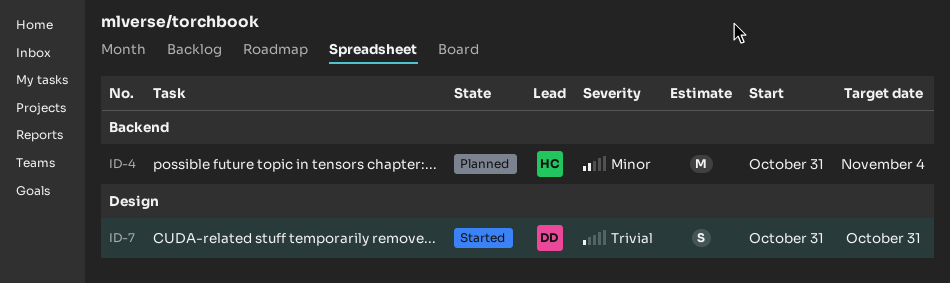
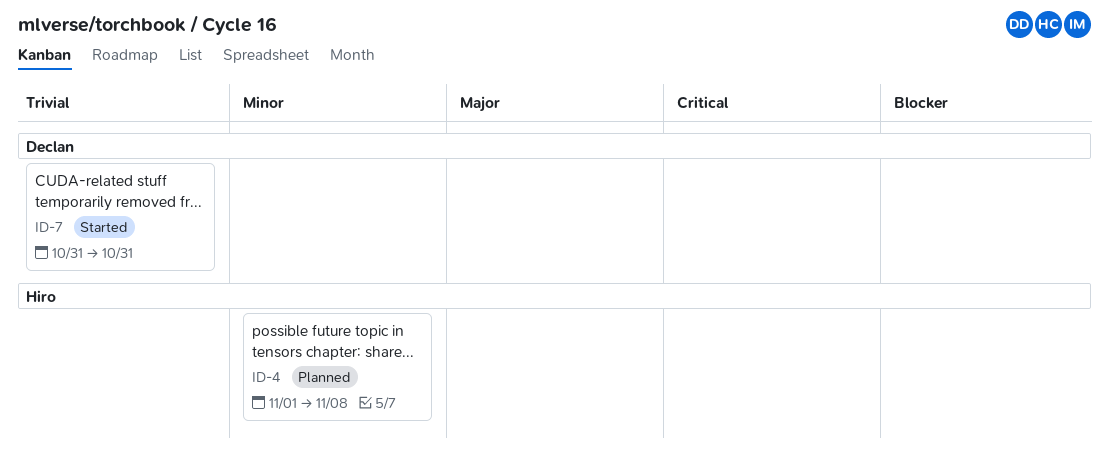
ID-4, start: Oct 31 -> Nov 1
ID-4, due: Nov 4 -> Nov 8

